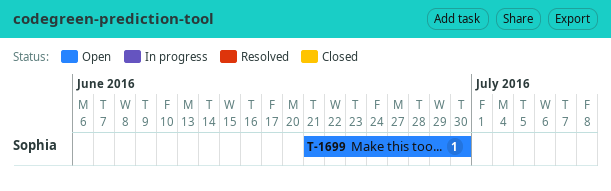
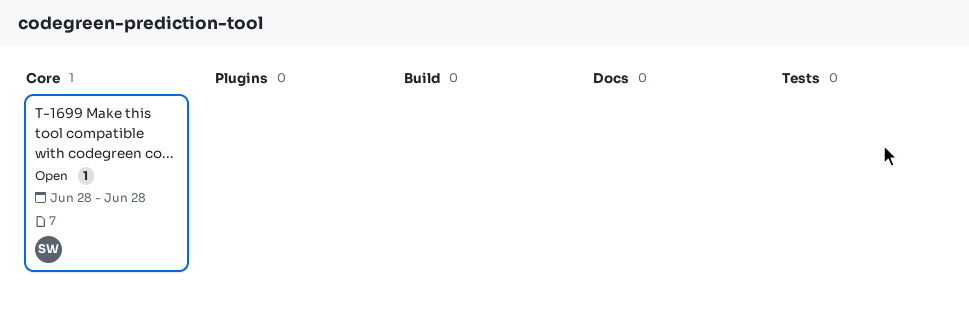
T-1699, start: Jun 21 -> Jun 28
T-1699, due: Jun 30 -> Jun 28

